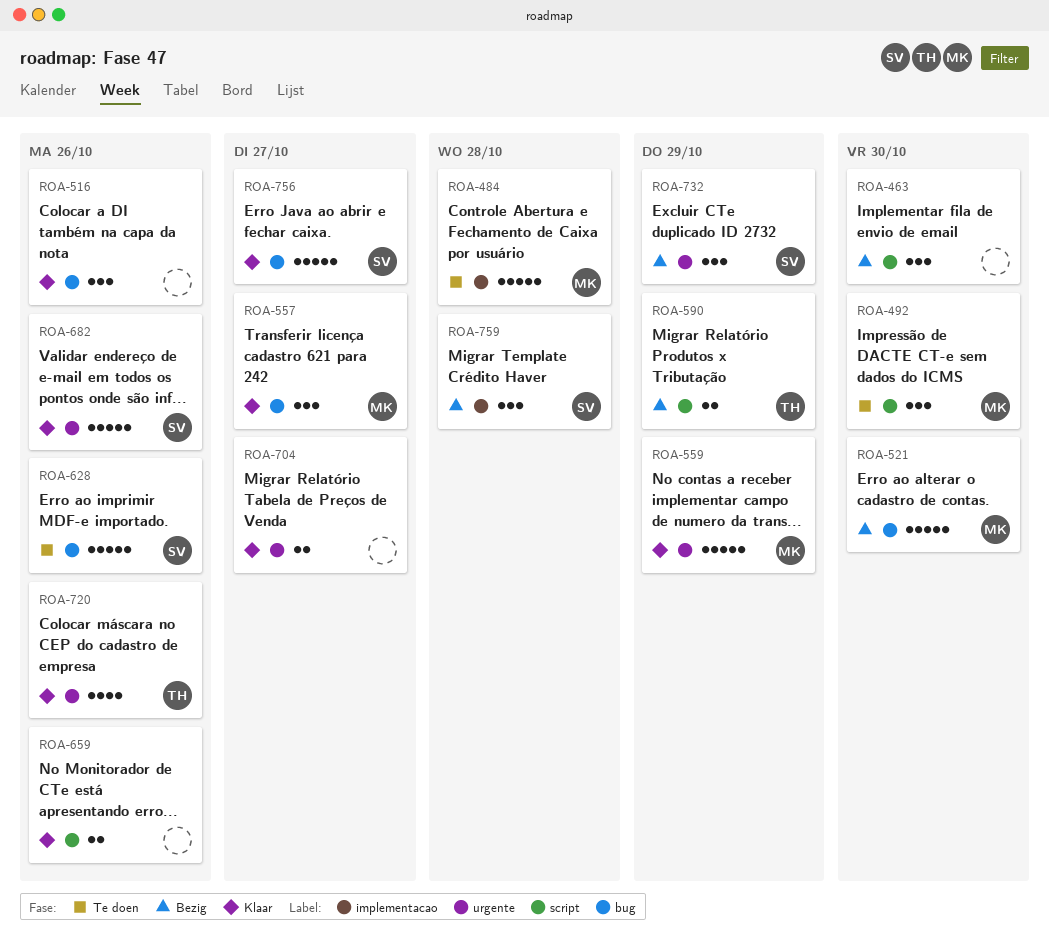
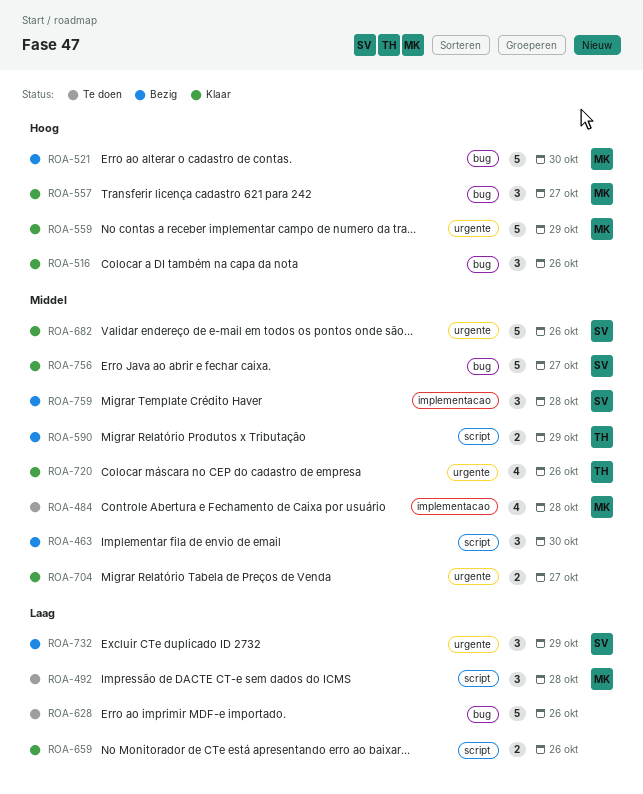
ROA-484, estimate: 5 -> 4
ROA-492, due: Oct 30 -> Oct 28
ROA-628, owner: SV -> none

